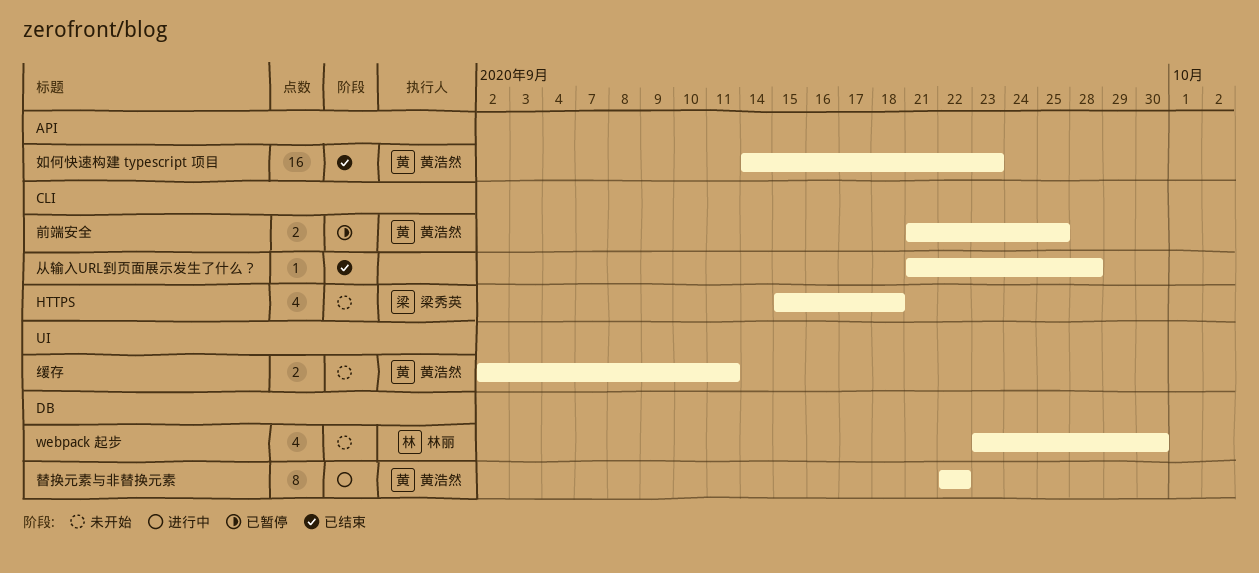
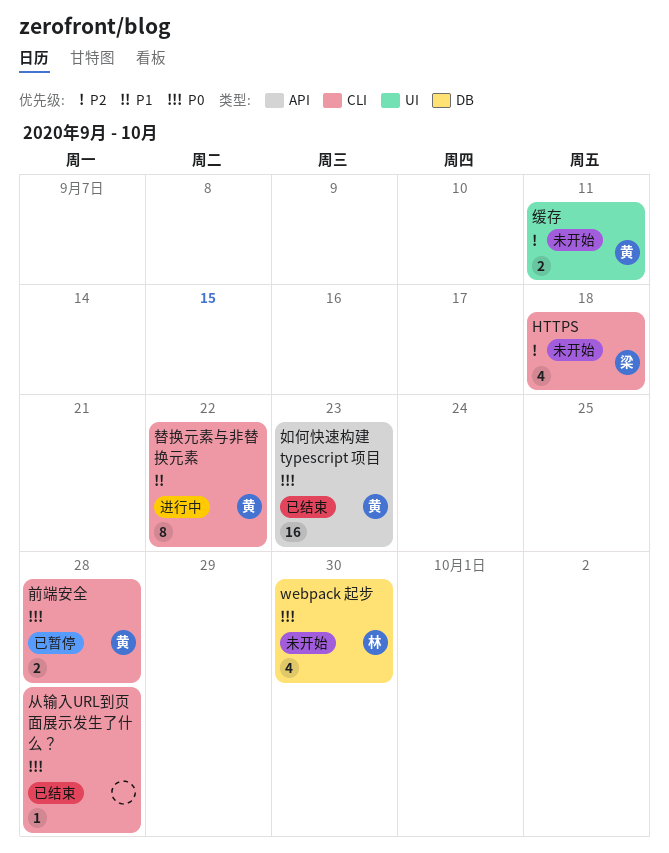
前端安全, due: Sep 25 -> Sep 28
替换元素与非替换元素, label: DB -> CLI

